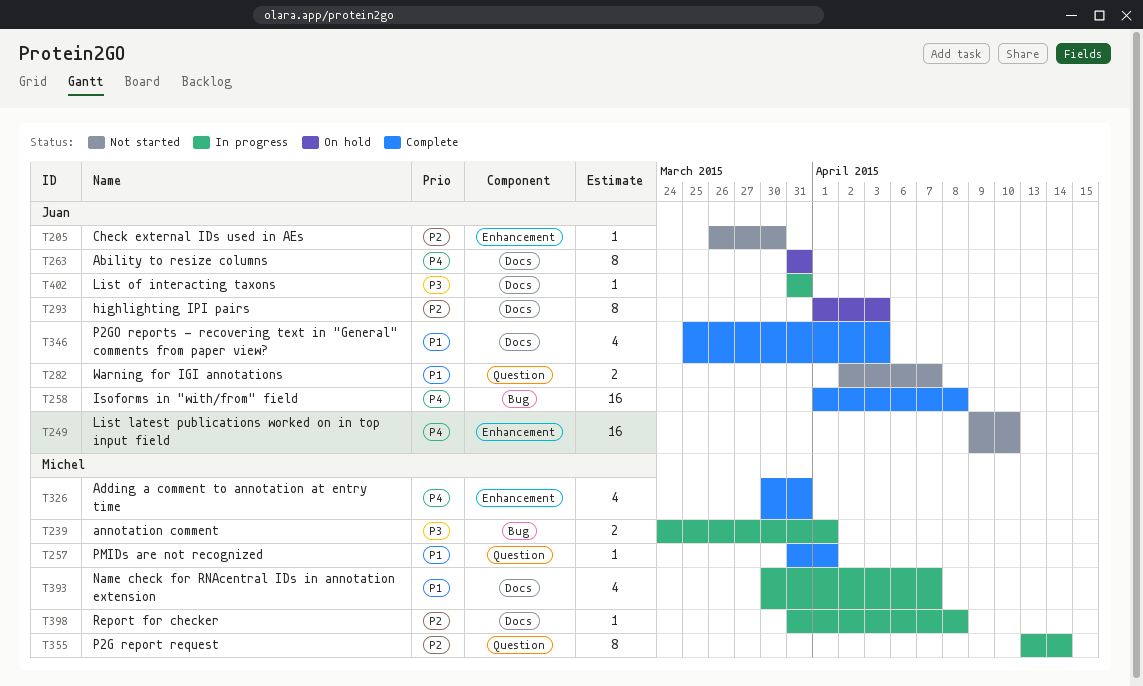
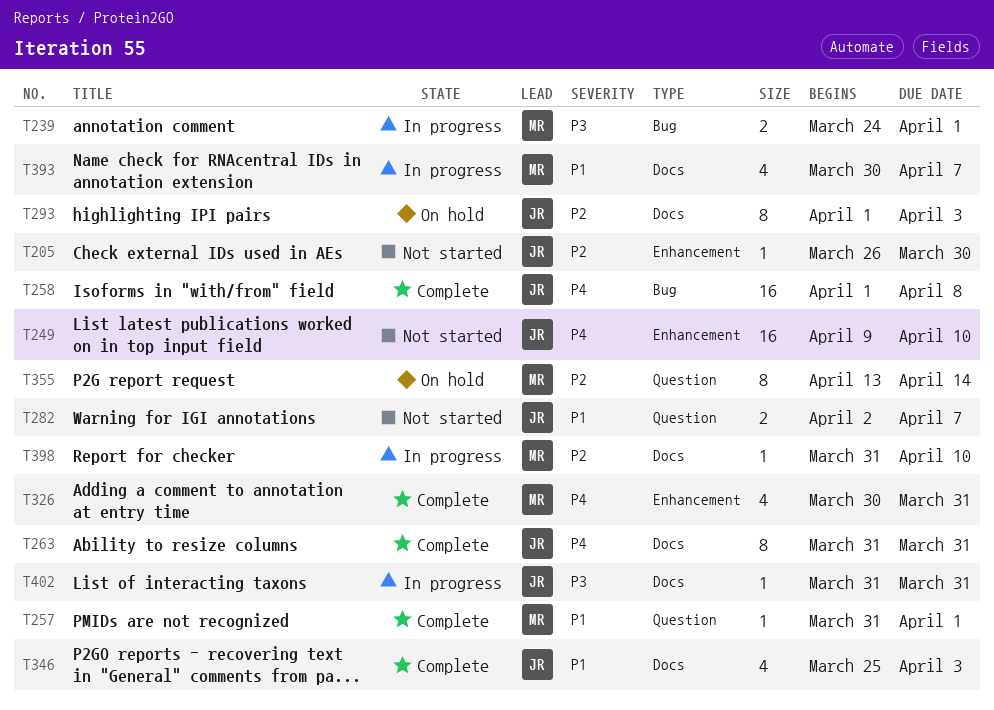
T263, status: On hold -> Complete
T355, status: In progress -> On hold
T398, due: Apr 8 -> Apr 10

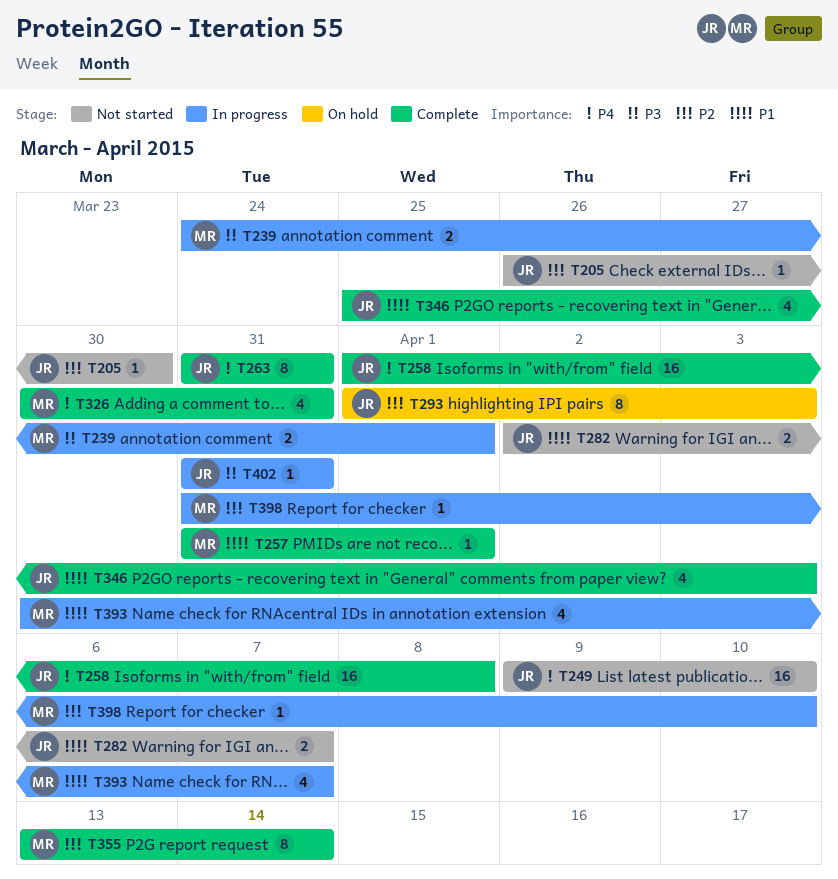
T355, status: On hold -> Complete

